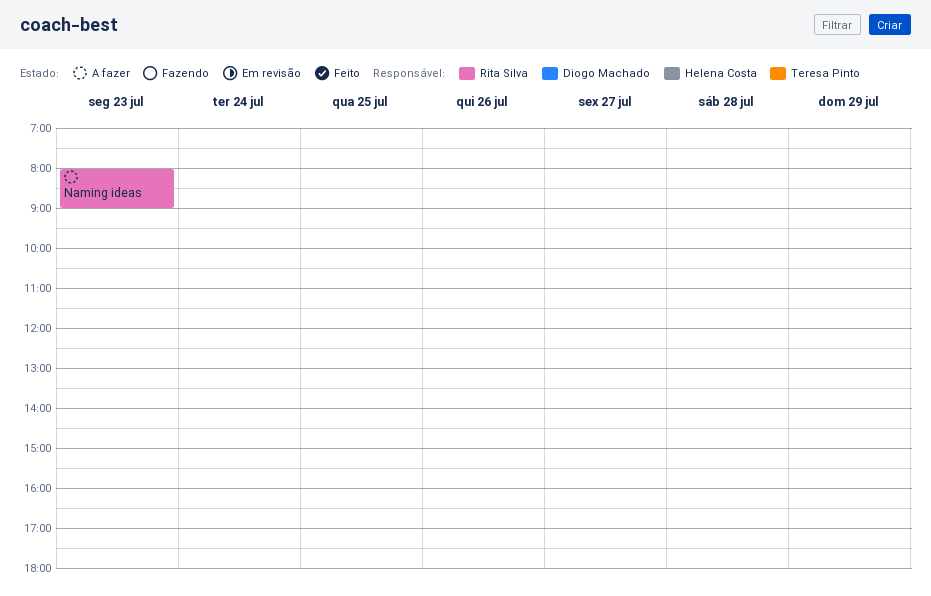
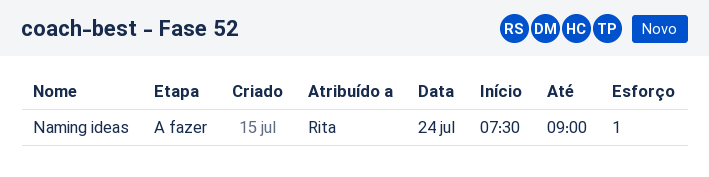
Naming ideas, day: Jul 23 -> Jul 24
Naming ideas, begins: 08:00 -> 07:30

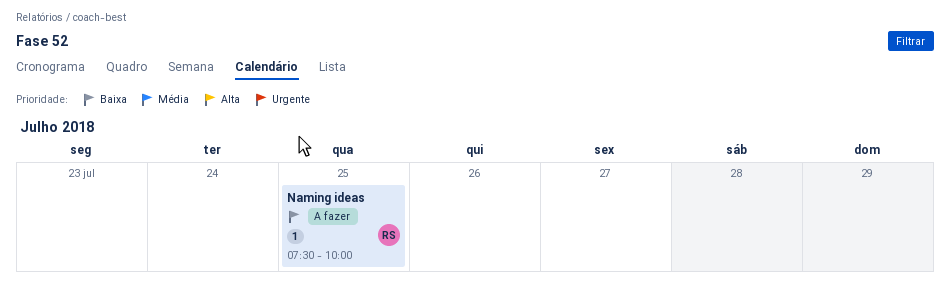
Naming ideas, day: Jul 24 -> Jul 25
Naming ideas, ends: 09:00 -> 10:00

